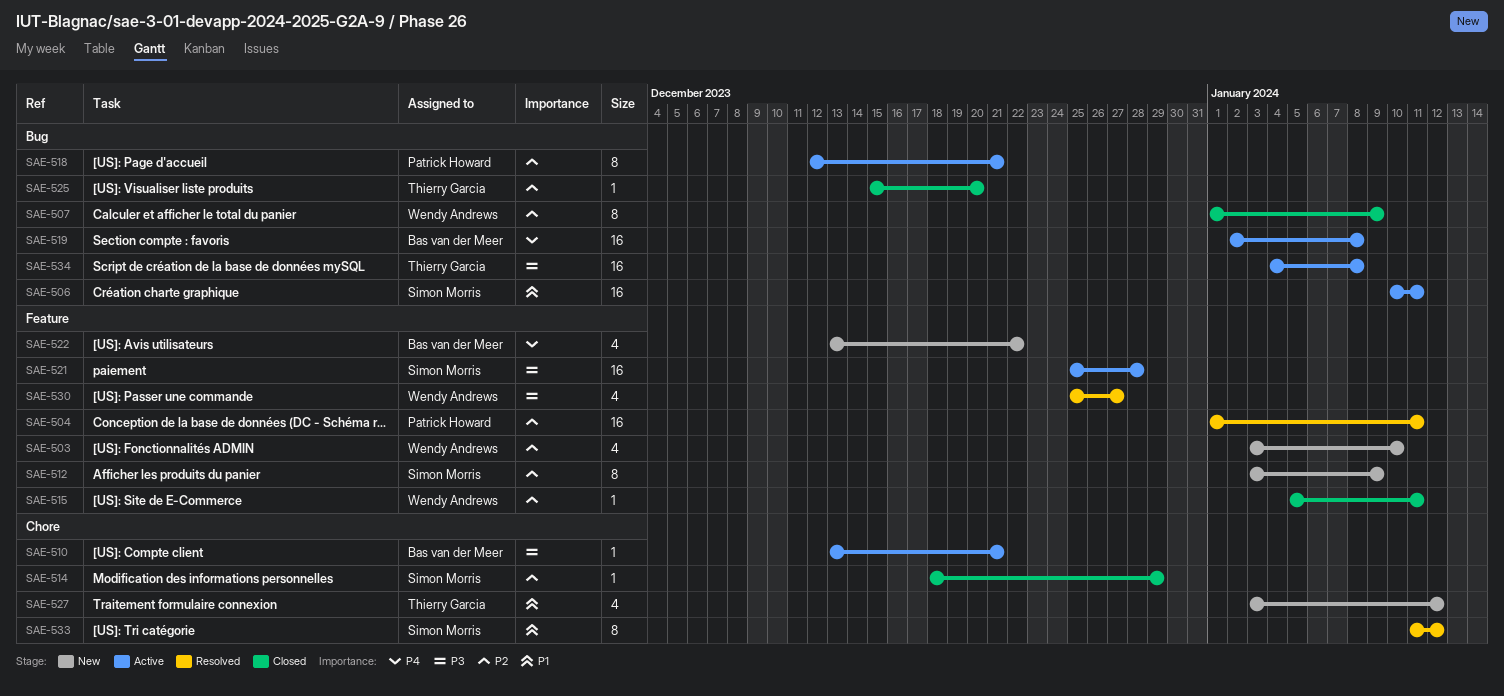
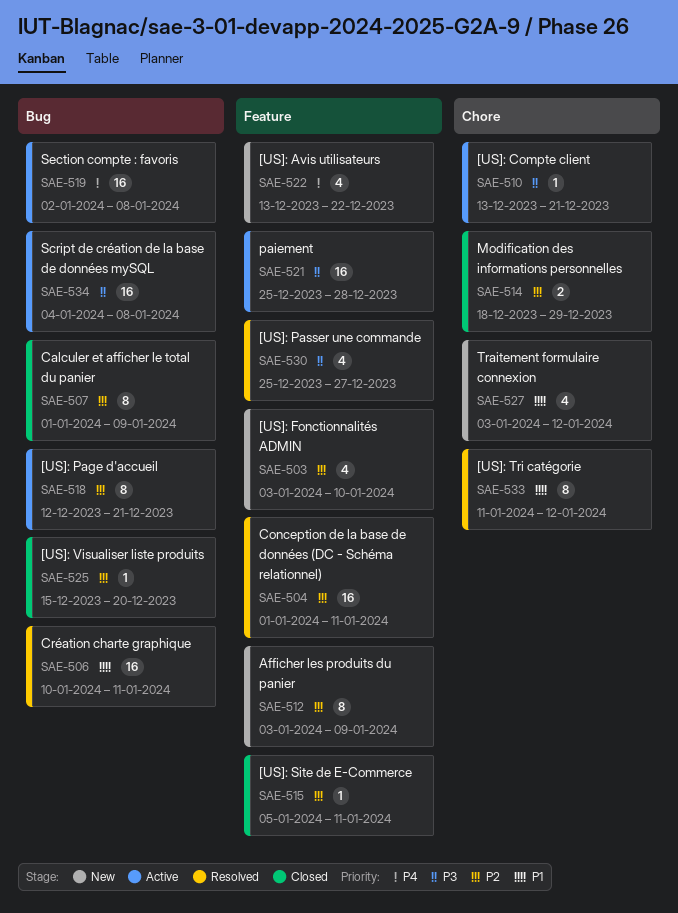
SAE-506, status: Active -> Resolved
SAE-514, estimate: 1 -> 2

